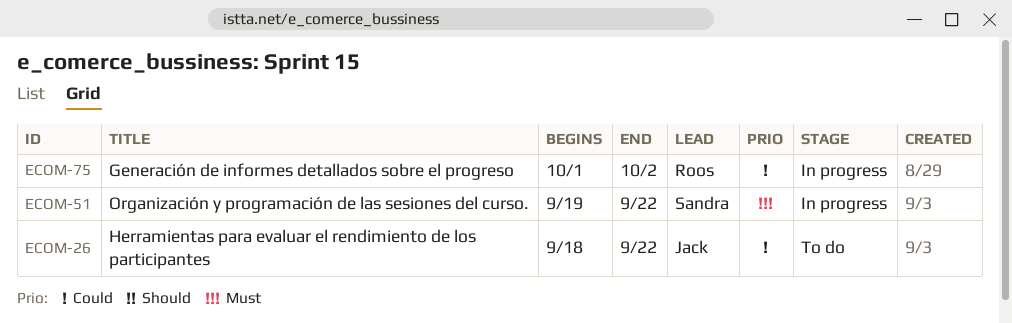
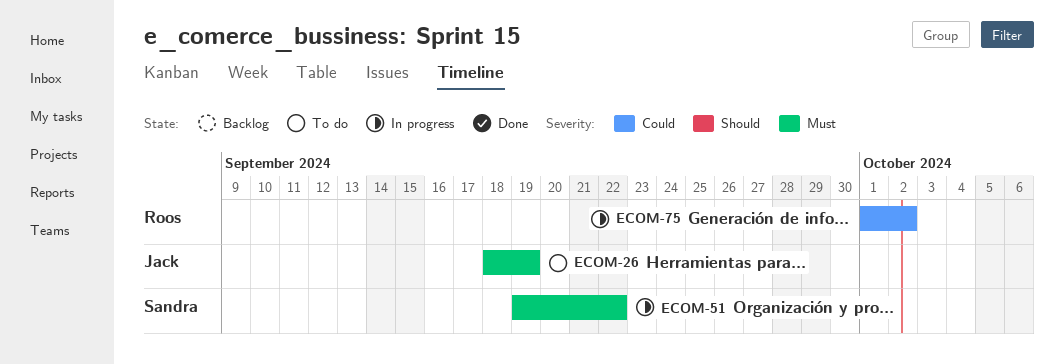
ECOM-26, priority: Could -> Must
ECOM-26, due: Sep 22 -> Sep 19

